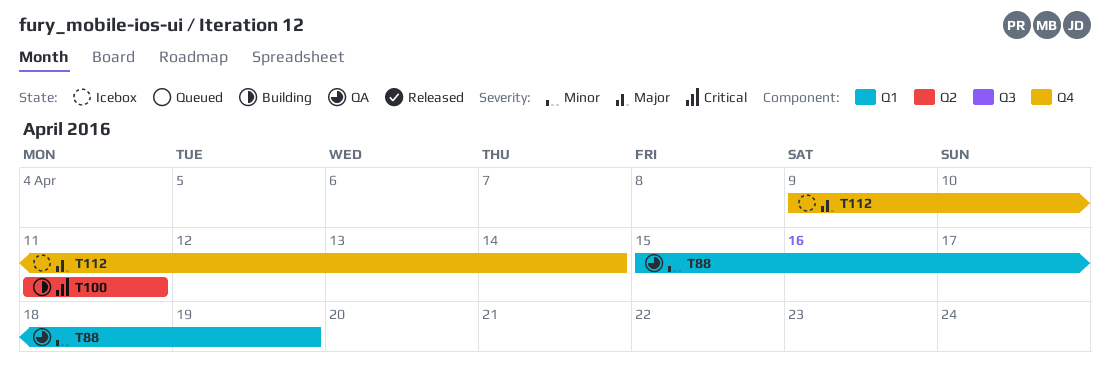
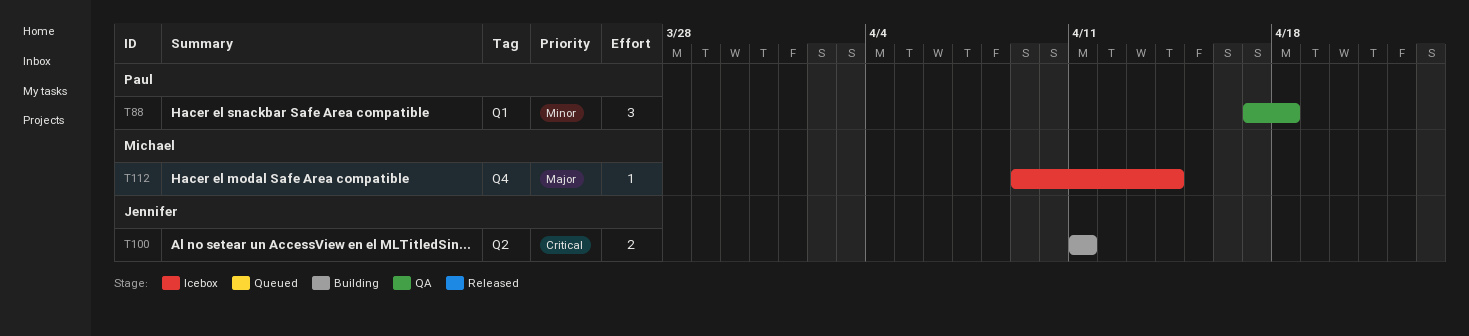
T88, start: Apr 15 -> Apr 17
T88, due: Apr 19 -> Apr 18

